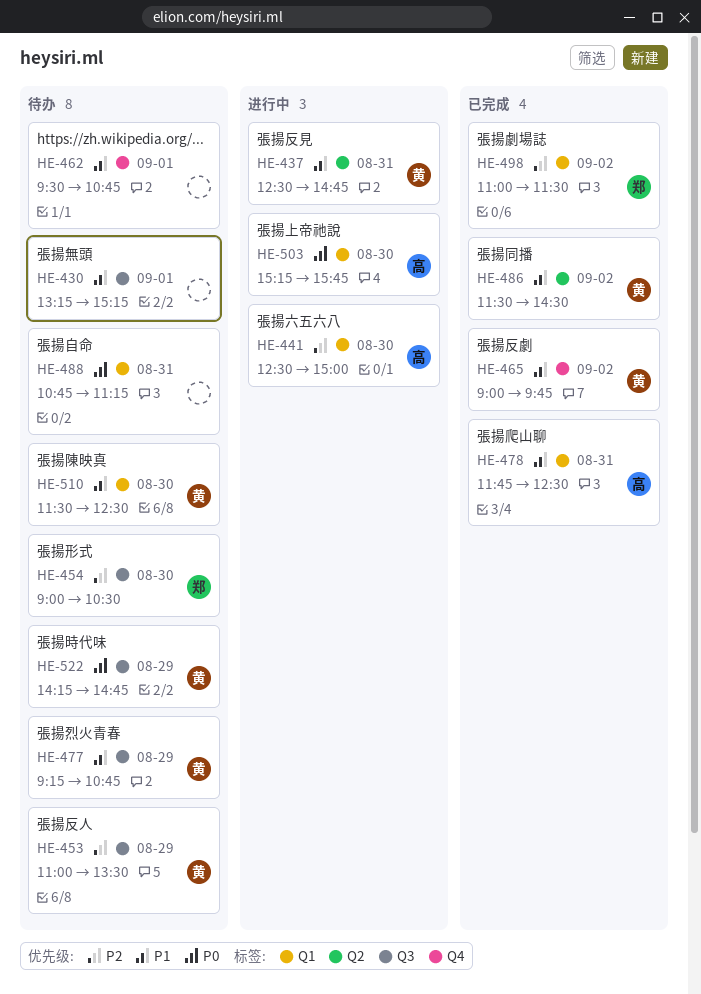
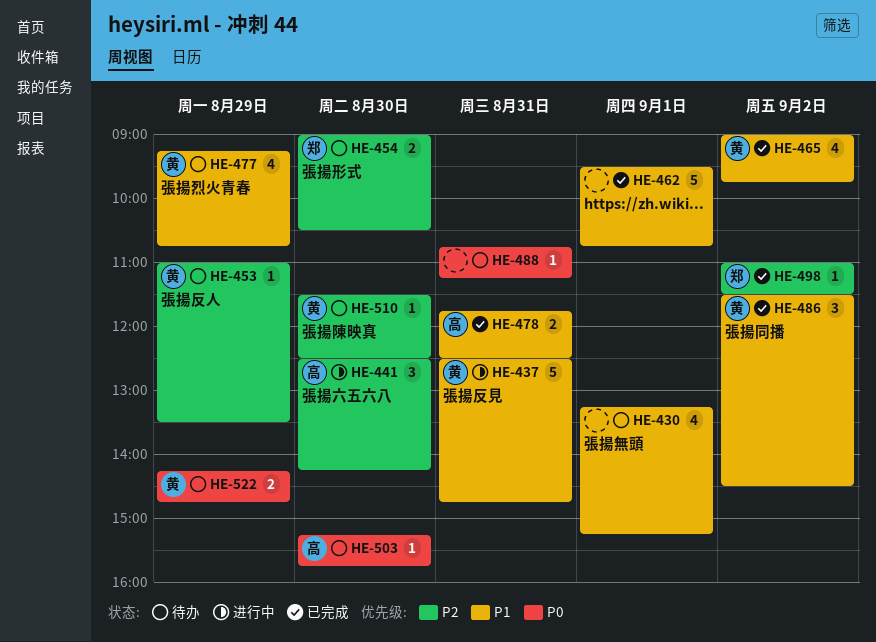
HE-441, ends: 15:00 -> 14:15
HE-462, status: 待办 -> 已完成
HE-503, status: 进行中 -> 待办
HE-510, priority: P1 -> P2

